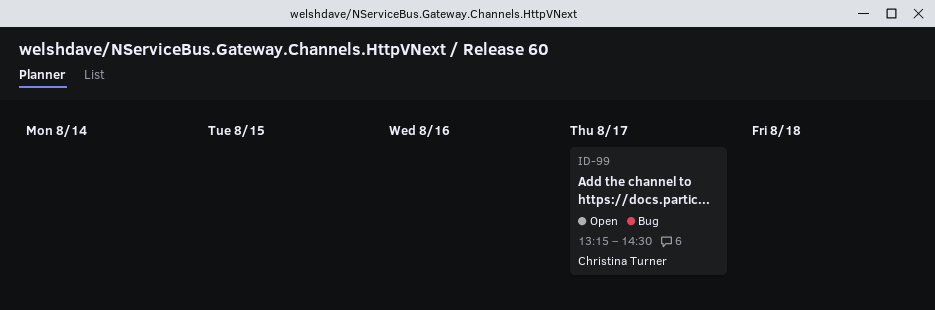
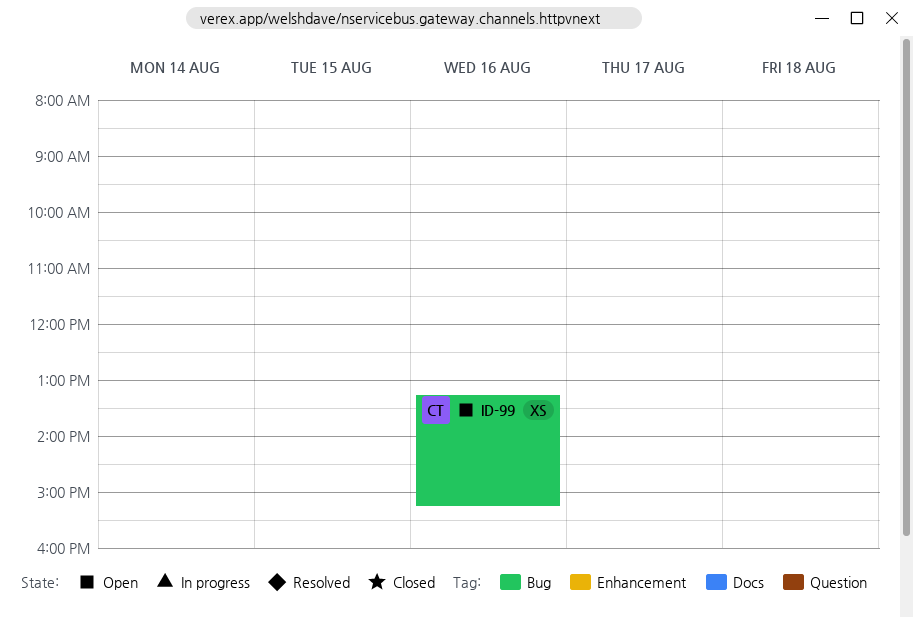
ID-99, day: Aug 17 -> Aug 16
ID-99, ends: 14:30 -> 15:15

